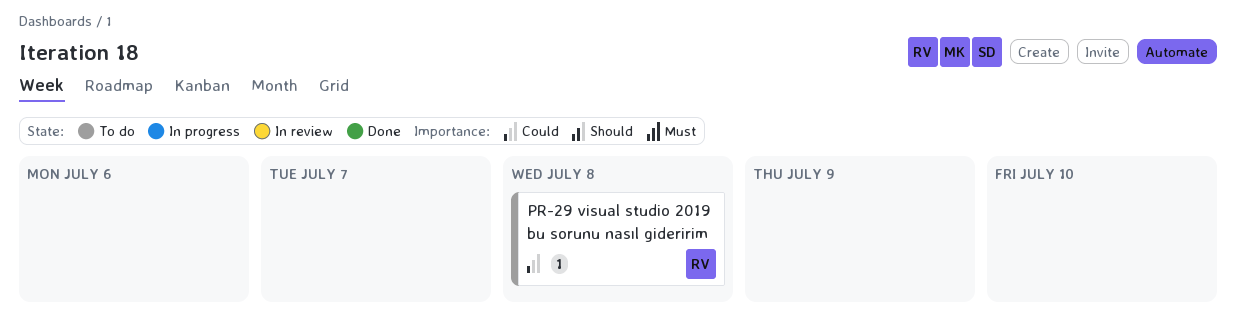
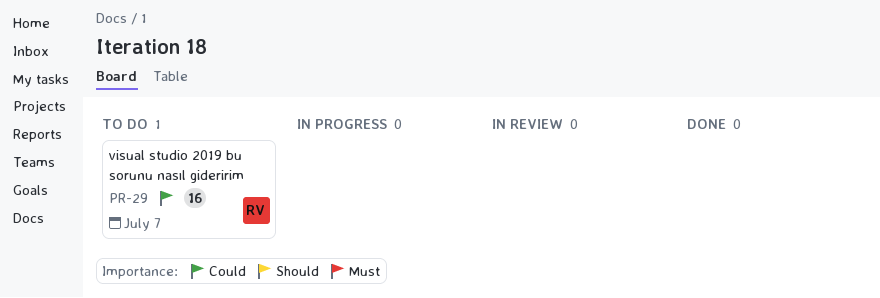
PR-29, estimate: 1 -> 16
PR-29, due: Jul 8 -> Jul 7

